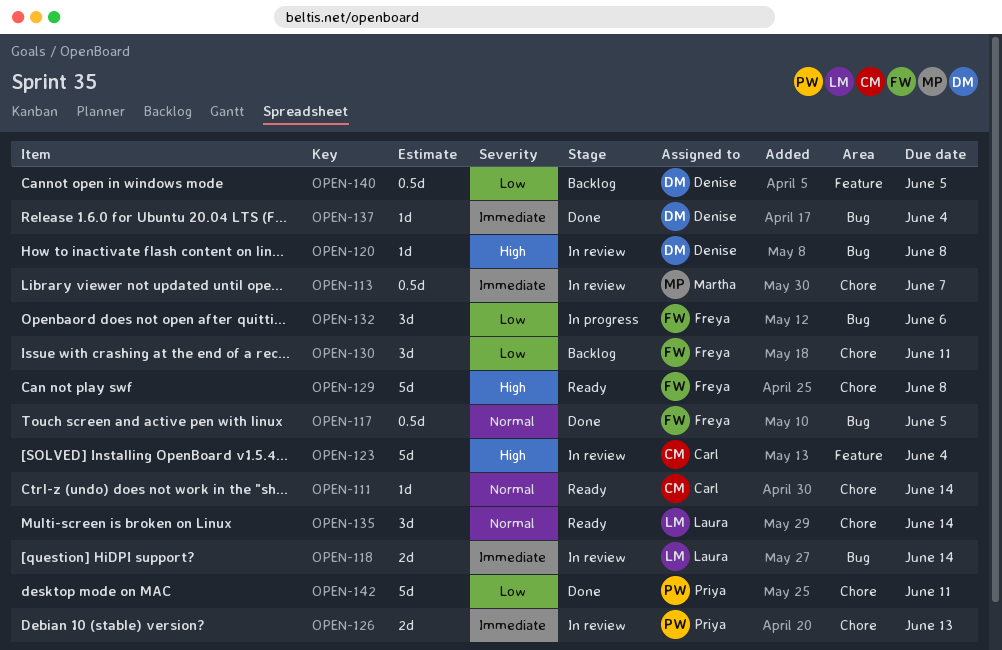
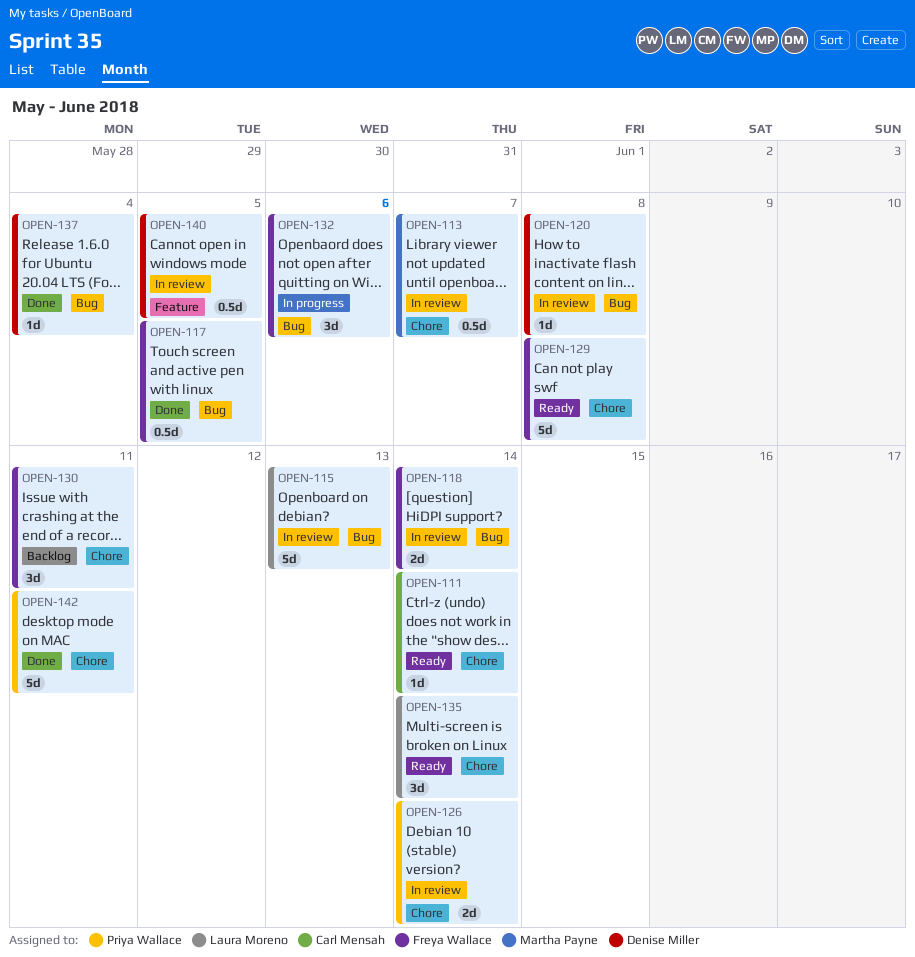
OPEN-115: none -> present
OPEN-118, owner: Laura Moreno -> Freya Wallace
OPEN-123: present -> none
OPEN-126, due: Jun 13 -> Jun 14
OPEN-140, status: Backlog -> In review

